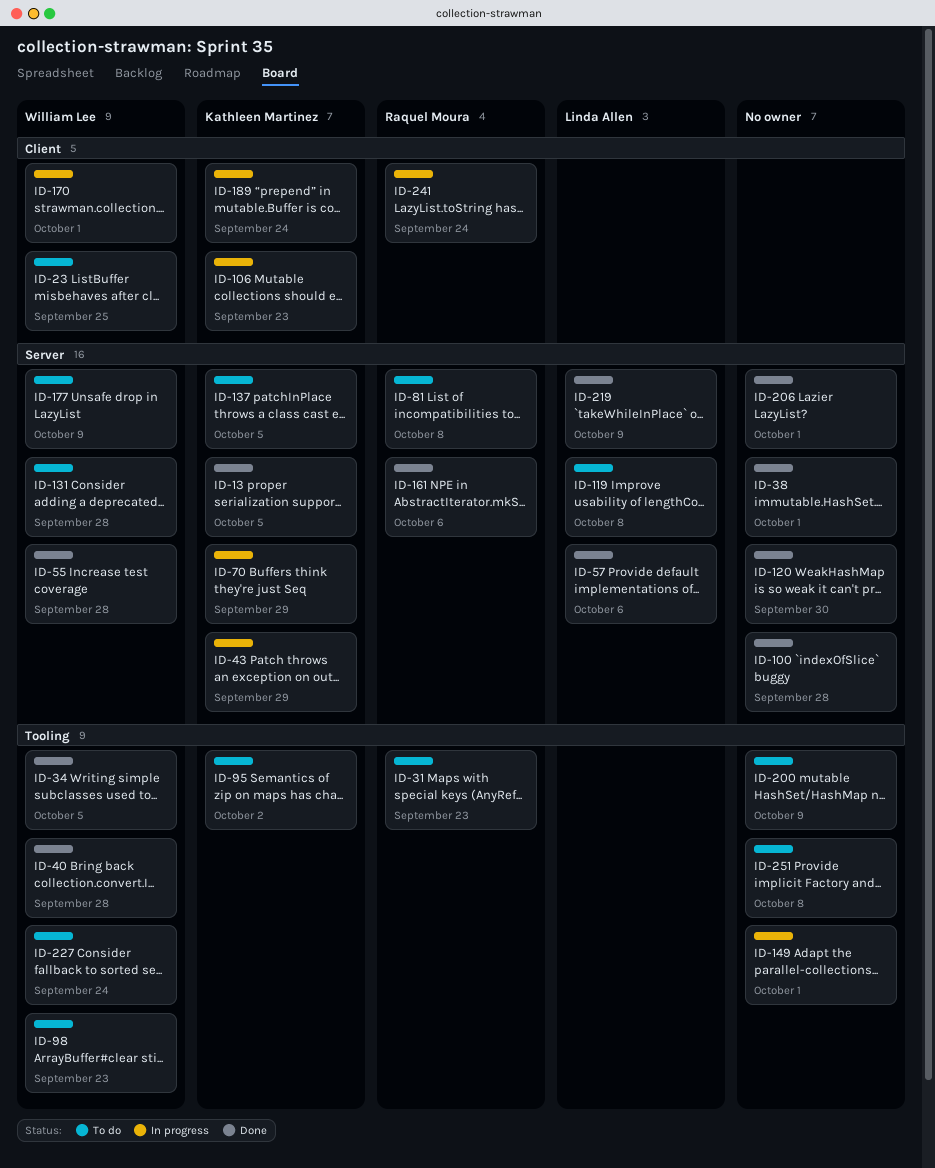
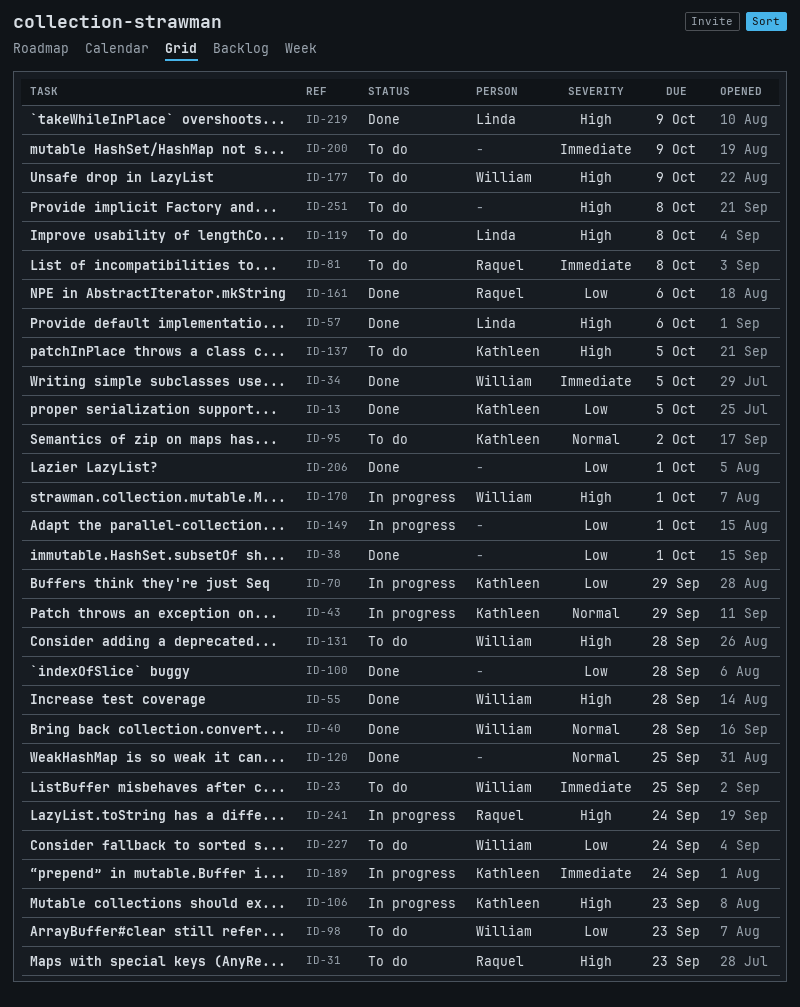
ID-120, due: Sep 30 -> Sep 25

